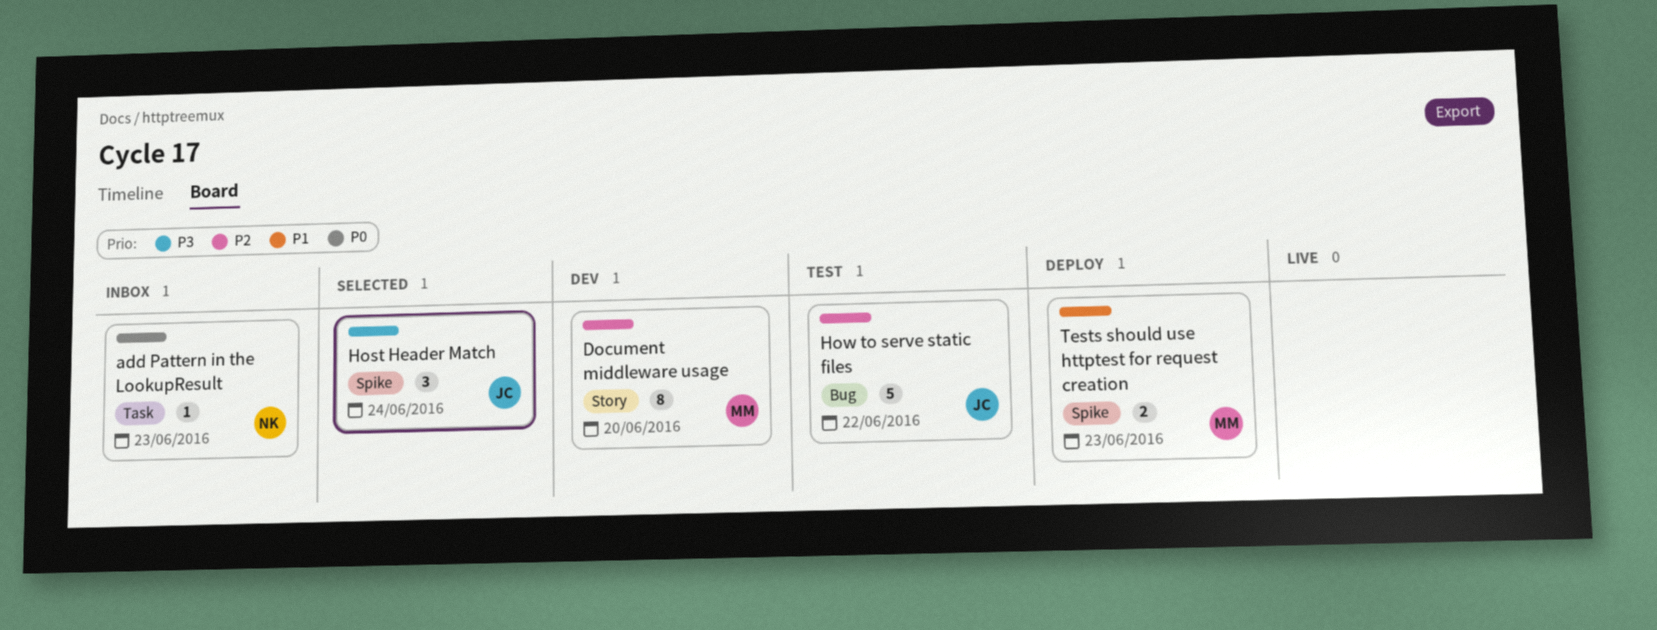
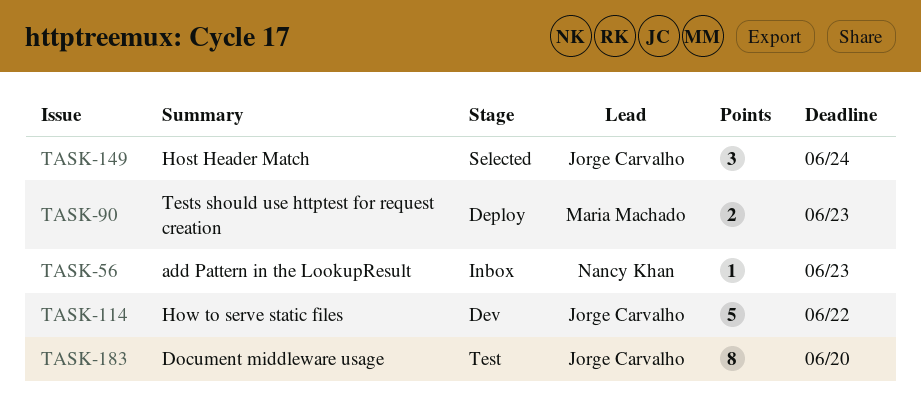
Document middleware usage, status: Dev -> Test
Document middleware usage, owner: Maria Machado -> Jorge Carvalho
How to serve static files, status: Test -> Dev

